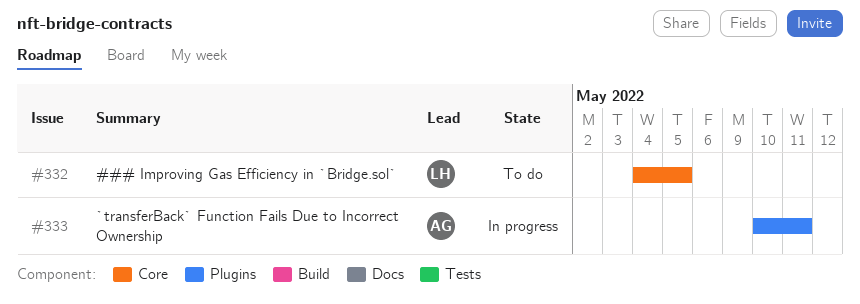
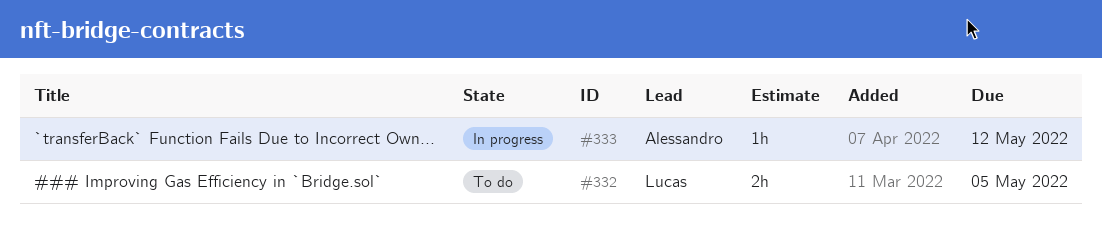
#333, due: May 11 -> May 12

